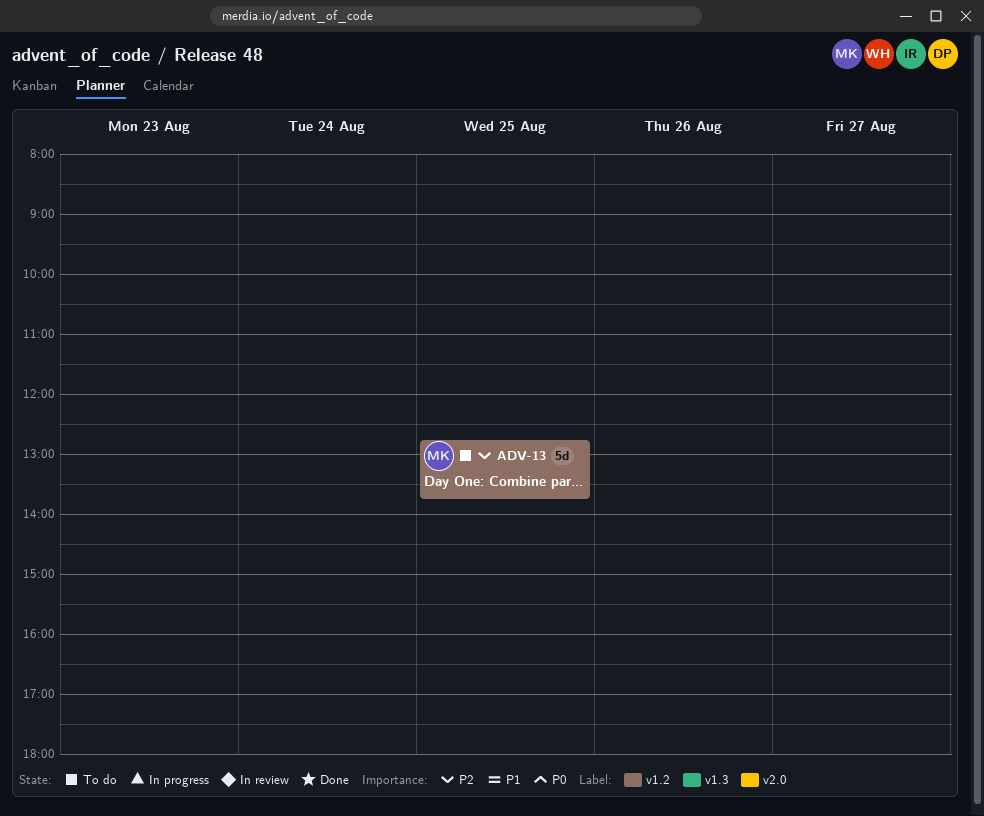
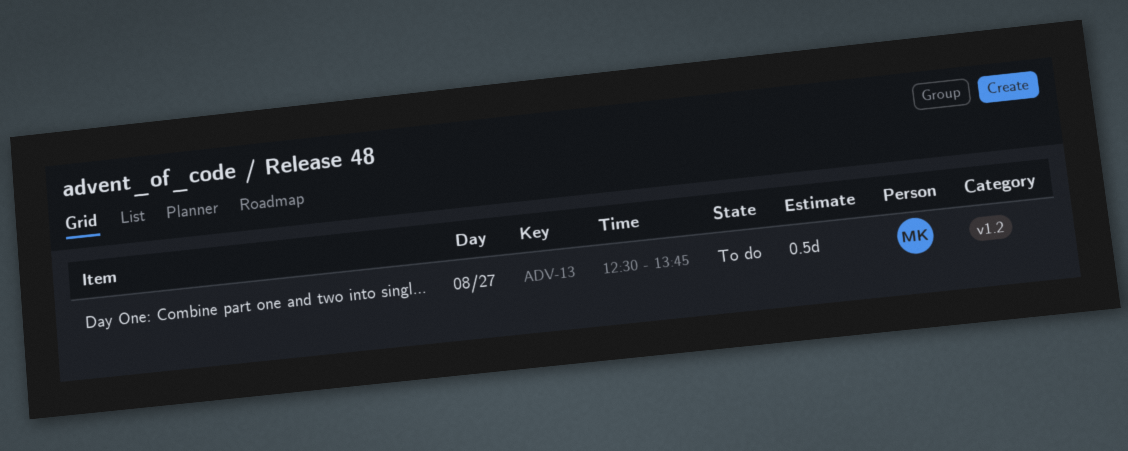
ADV-13, estimate: 5d -> 0.5d
ADV-13, day: Aug 25 -> Aug 27
ADV-13, begins: 12:45 -> 12:30

